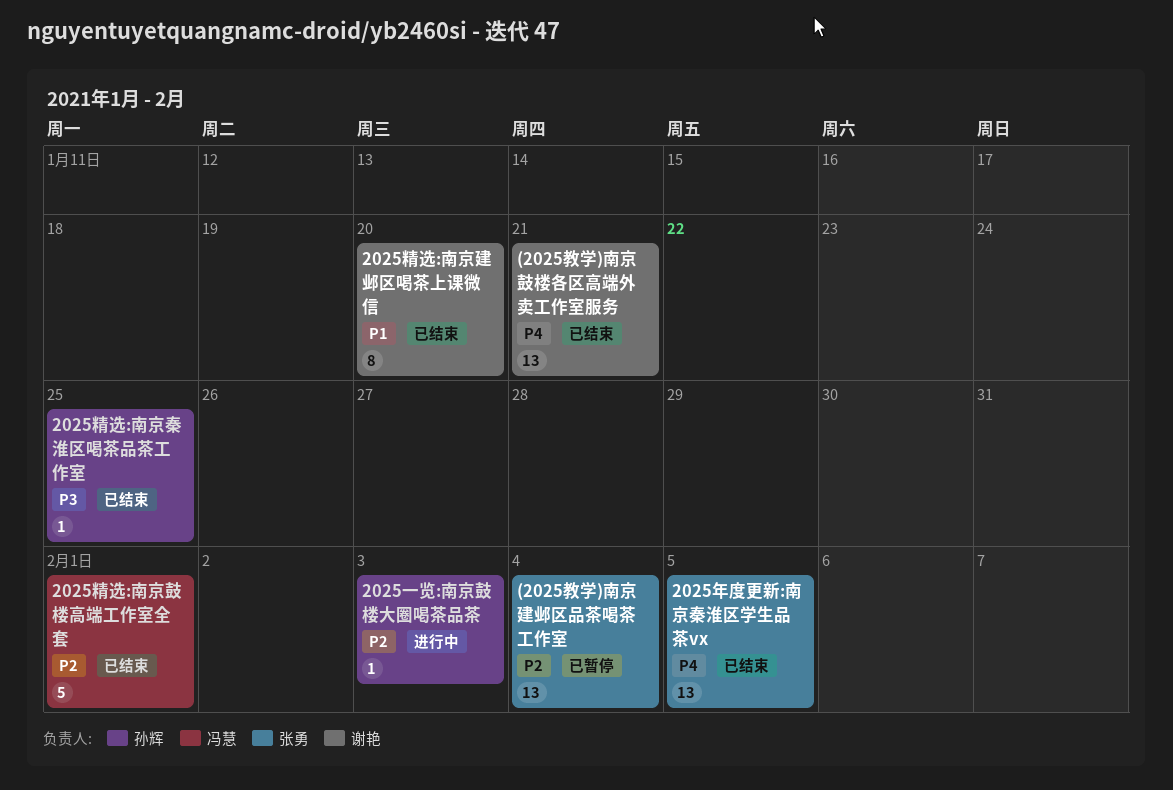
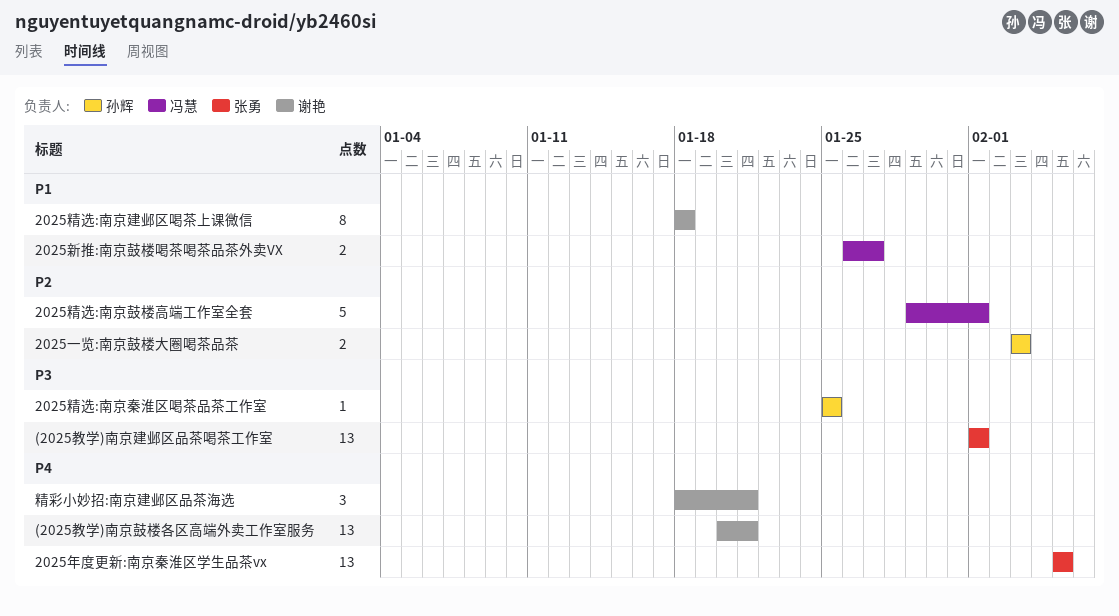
(2025教学)南京建邺区品茶喝茶工作室, priority: P2 -> P3
(2025教学)南京建邺区品茶喝茶工作室, due: Feb 4 -> Feb 1
2025一览:南京鼓楼大圈喝茶品茶, estimate: 1 -> 2
2025新推:南京鼓楼喝茶喝茶品茶外卖VX: none -> present
2025精选:南京建邺区喝茶上课微信, due: Jan 20 -> Jan 18
精彩小妙招:南京建邺区品茶海选: none -> present

